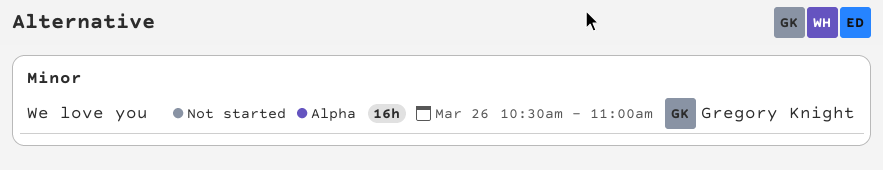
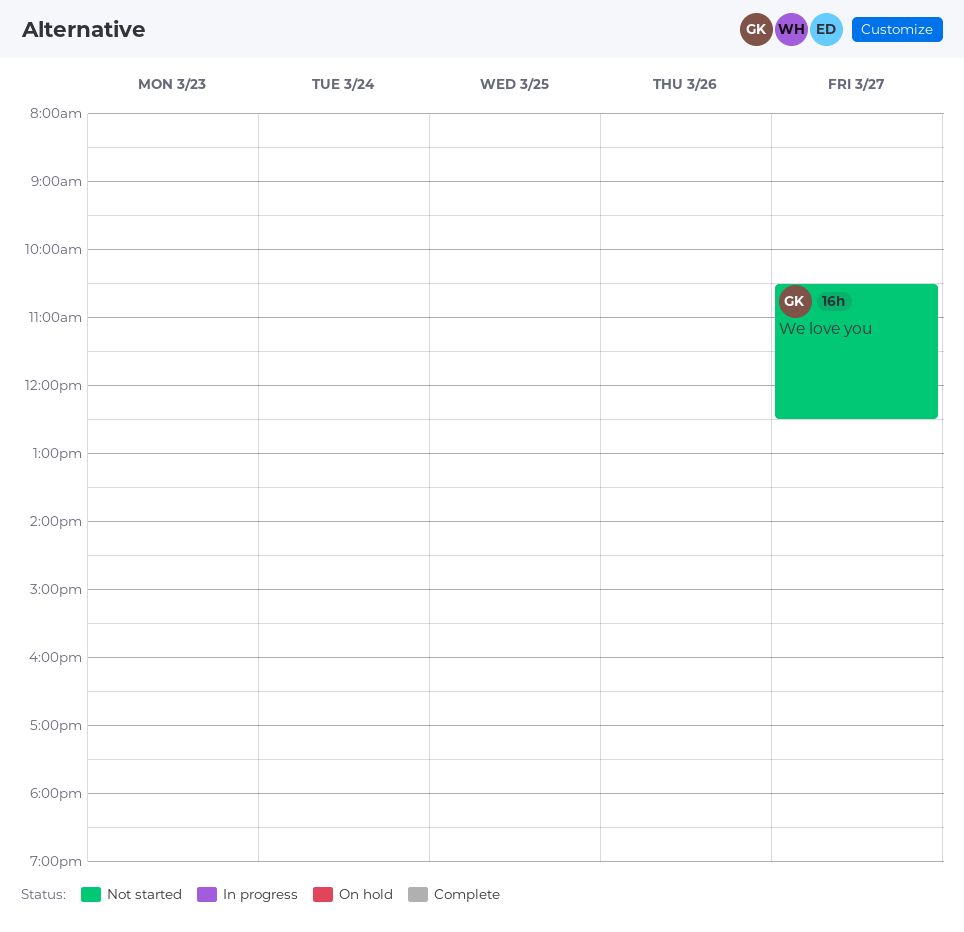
We love you, day: Mar 26 -> Mar 27
We love you, ends: 11:00 -> 12:30

